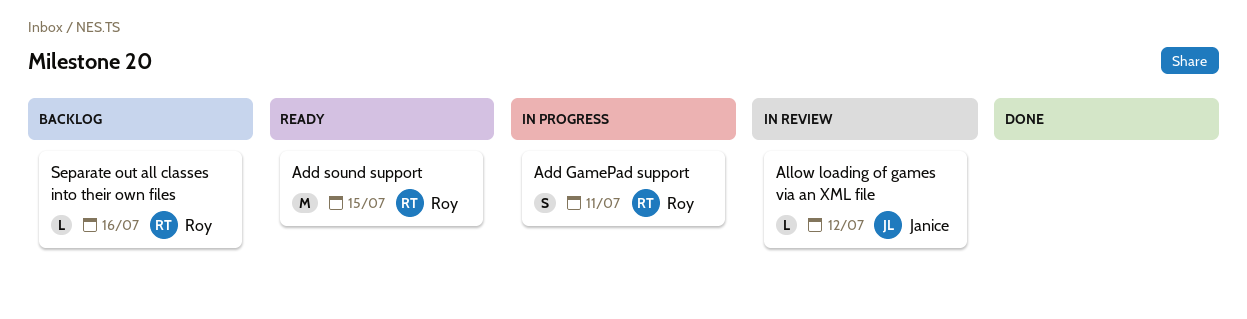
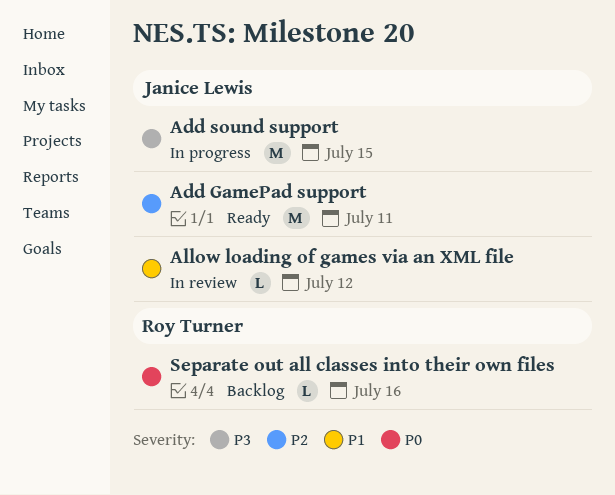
Add GamePad support, status: In progress -> Ready
Add GamePad support, owner: Roy Turner -> Janice Lewis
Add GamePad support, estimate: S -> M
Add sound support, status: Ready -> In progress
Add sound support, owner: Roy Turner -> Janice Lewis

